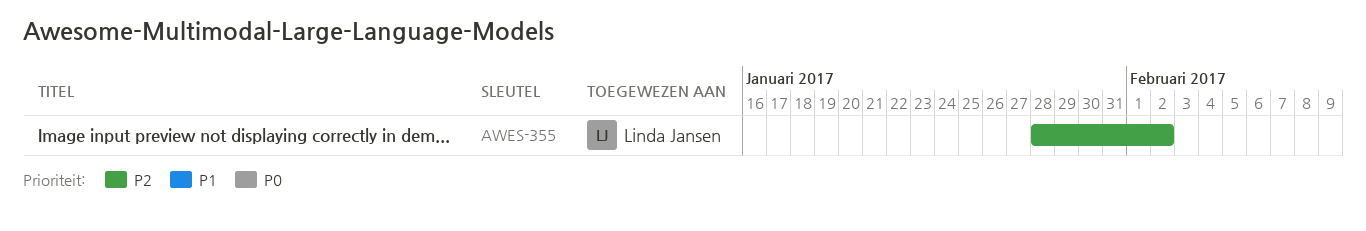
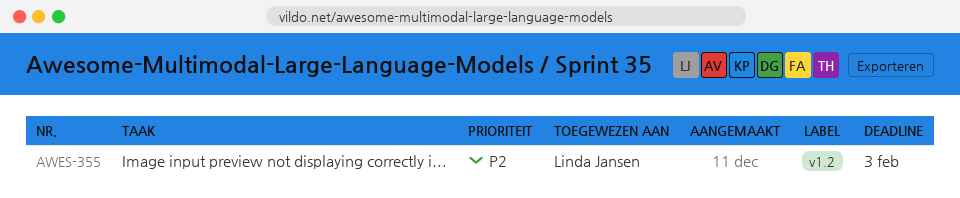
AWES-355, due: Feb 2 -> Feb 3

